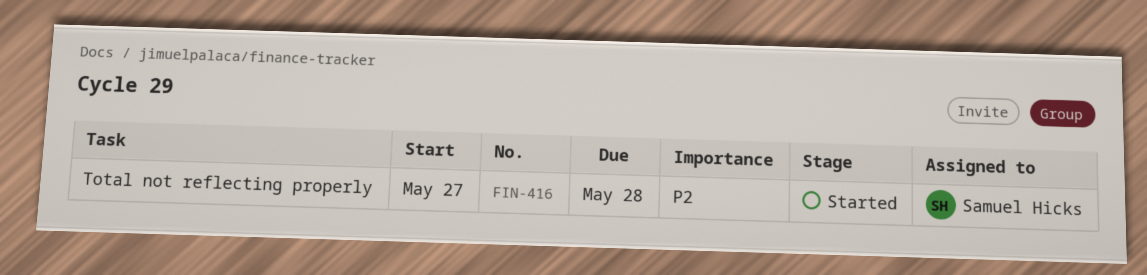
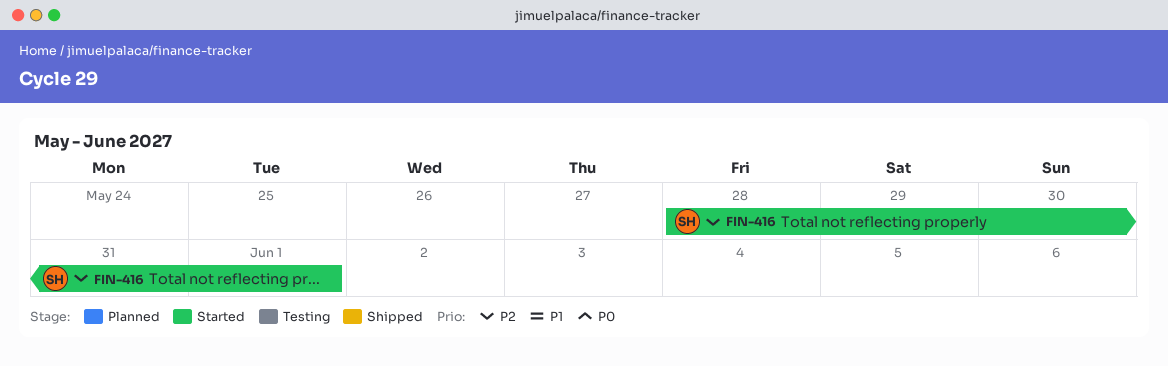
FIN-416, start: May 27 -> May 28
FIN-416, due: May 28 -> Jun 1

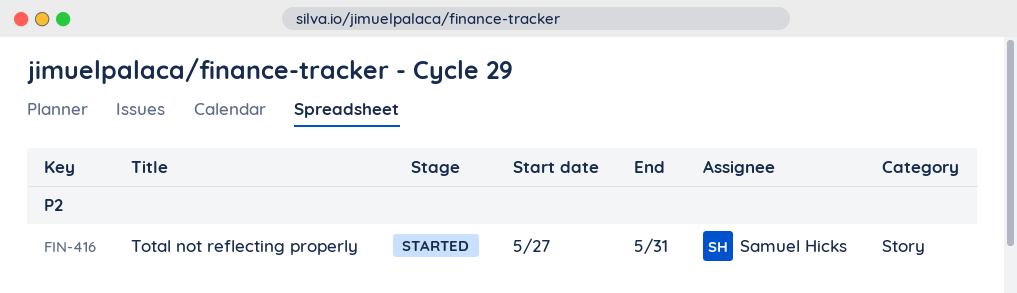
FIN-416, start: May 28 -> May 27
FIN-416, due: Jun 1 -> May 31

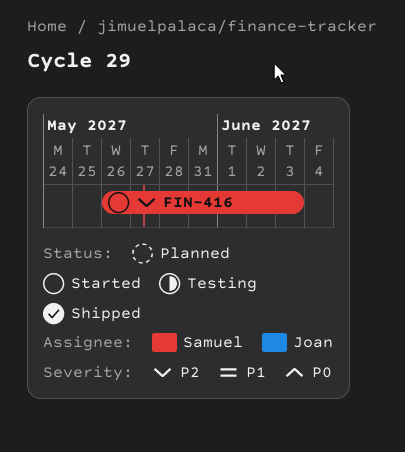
FIN-416, start: May 27 -> May 26
FIN-416, due: May 31 -> Jun 3

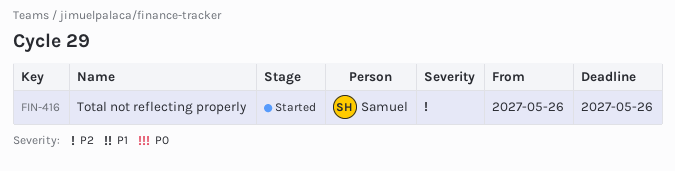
FIN-416, due: Jun 3 -> May 26

